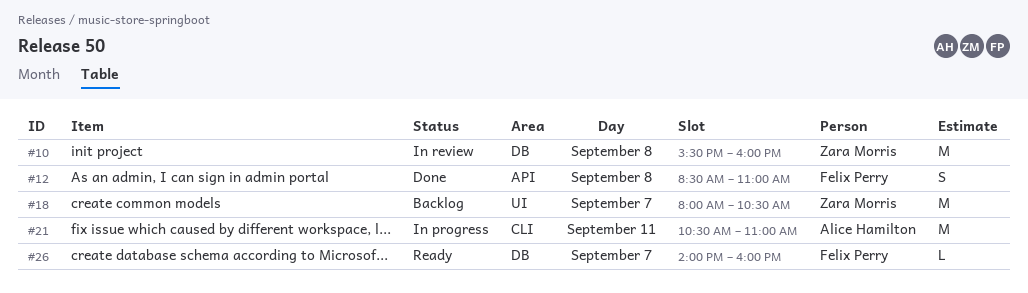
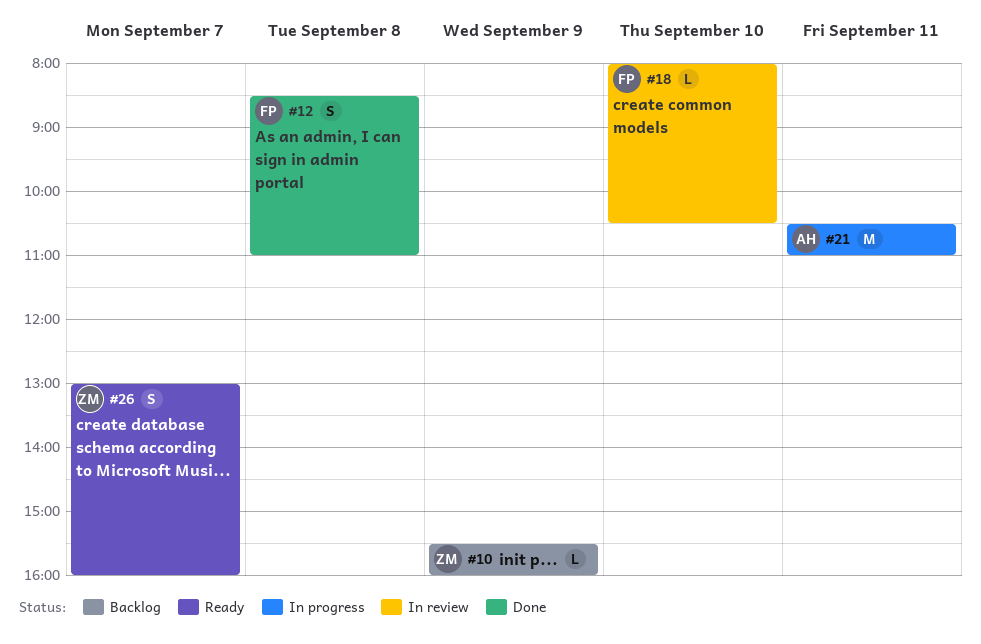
#10, status: In review -> Backlog
#10, estimate: M -> L
#10, day: Sep 8 -> Sep 9
#18, status: Backlog -> In review
#18, owner: Zara Morris -> Felix Perry
#18, estimate: M -> L
#18, day: Sep 7 -> Sep 10
#26, owner: Felix Perry -> Zara Morris
#26, estimate: L -> S
#26, begins: 14:00 -> 13:00

